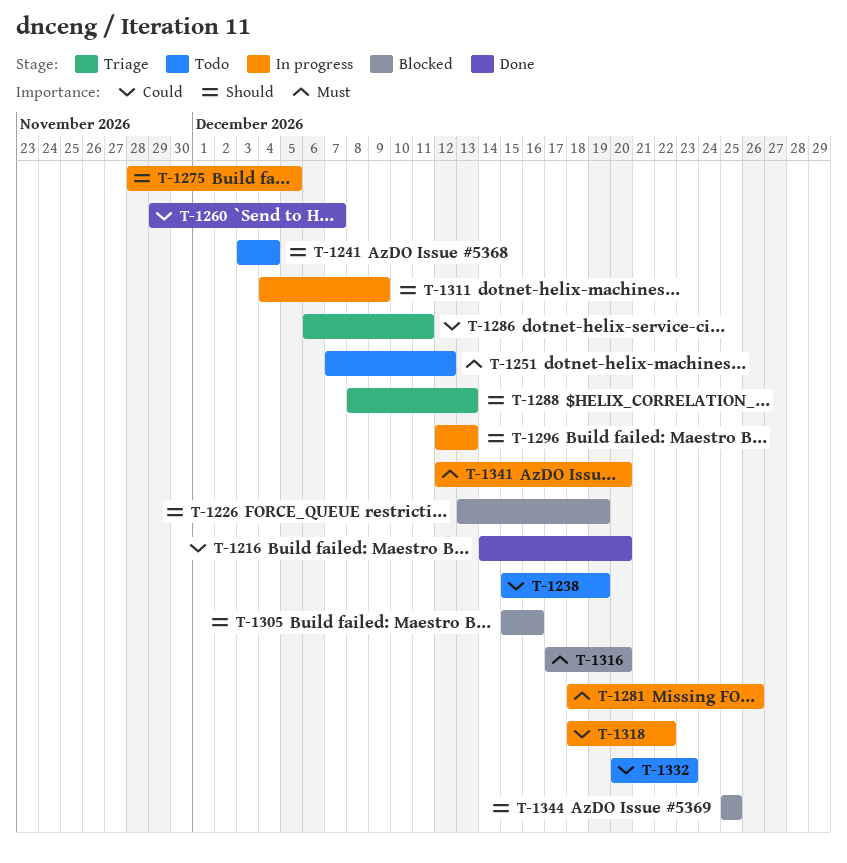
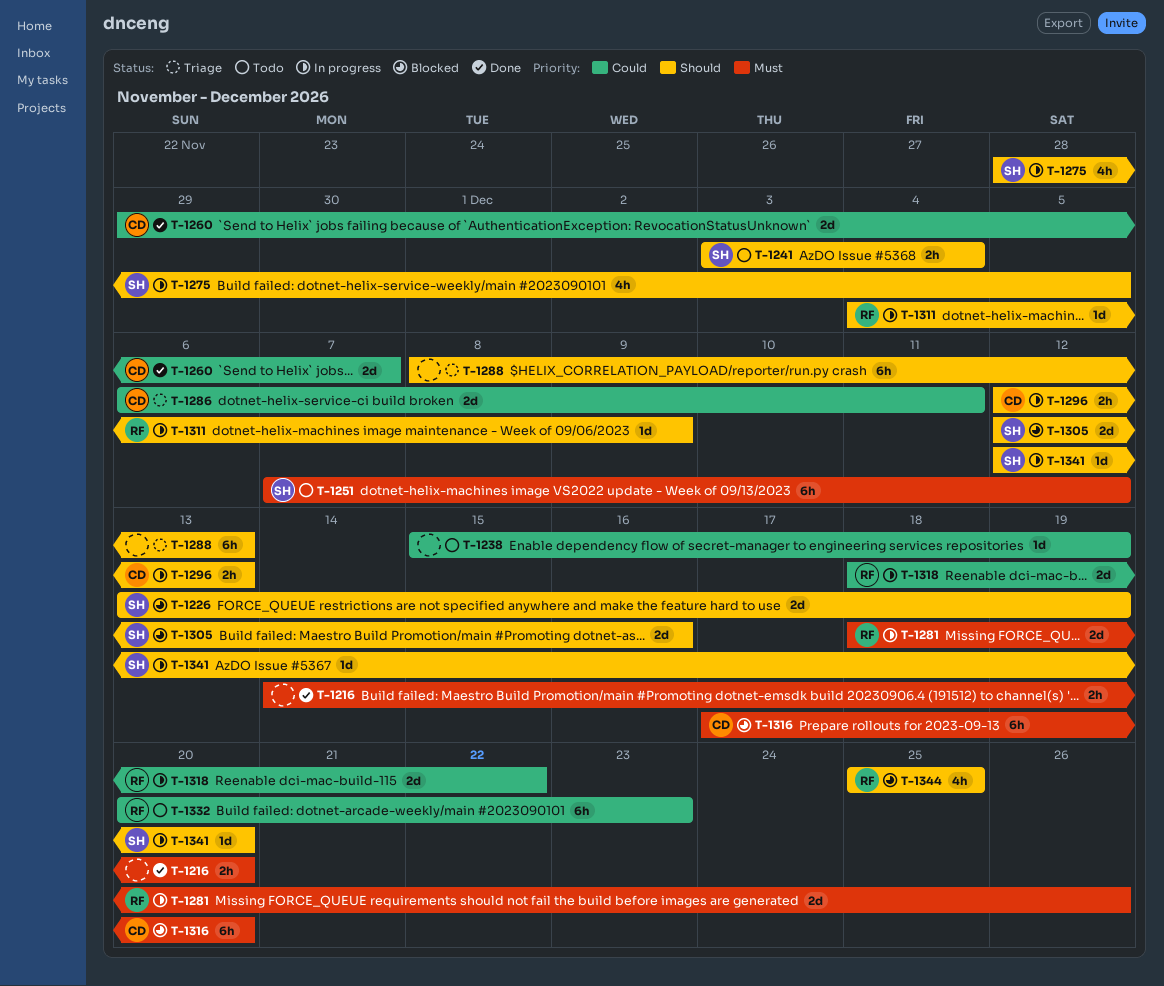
T-1216, priority: Could -> Must
T-1305, start: Dec 15 -> Dec 12
T-1341, priority: Must -> Should

